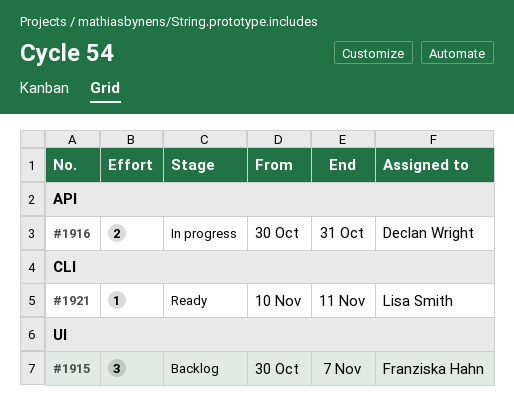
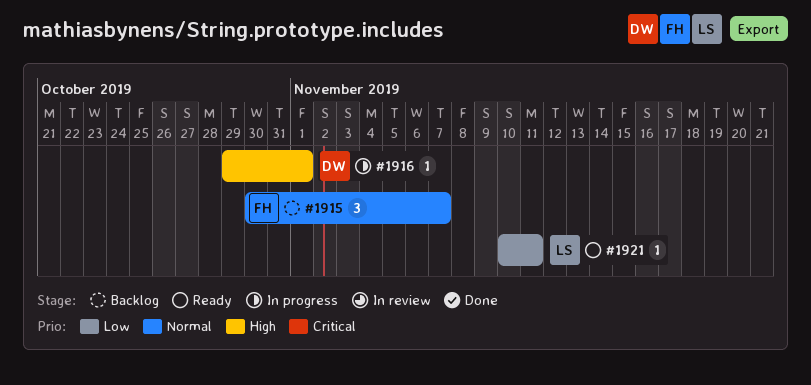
#1916, estimate: 2 -> 1
#1916, start: Oct 30 -> Oct 29
#1916, due: Oct 31 -> Nov 1

